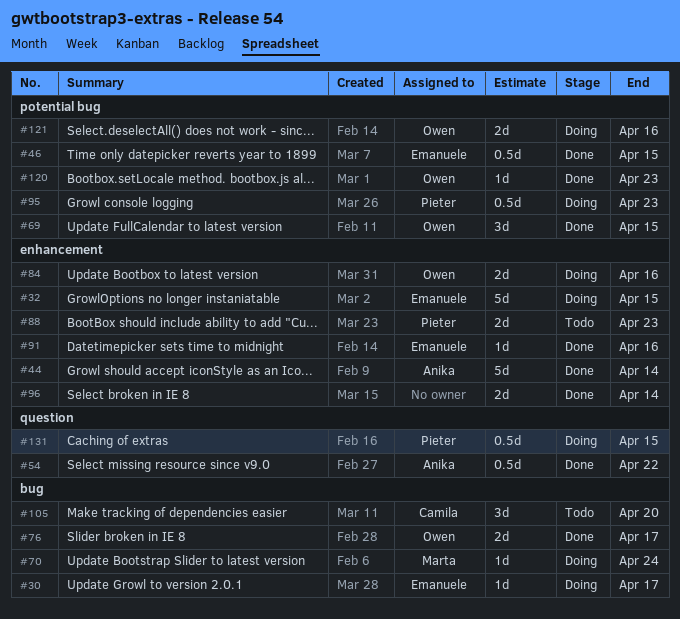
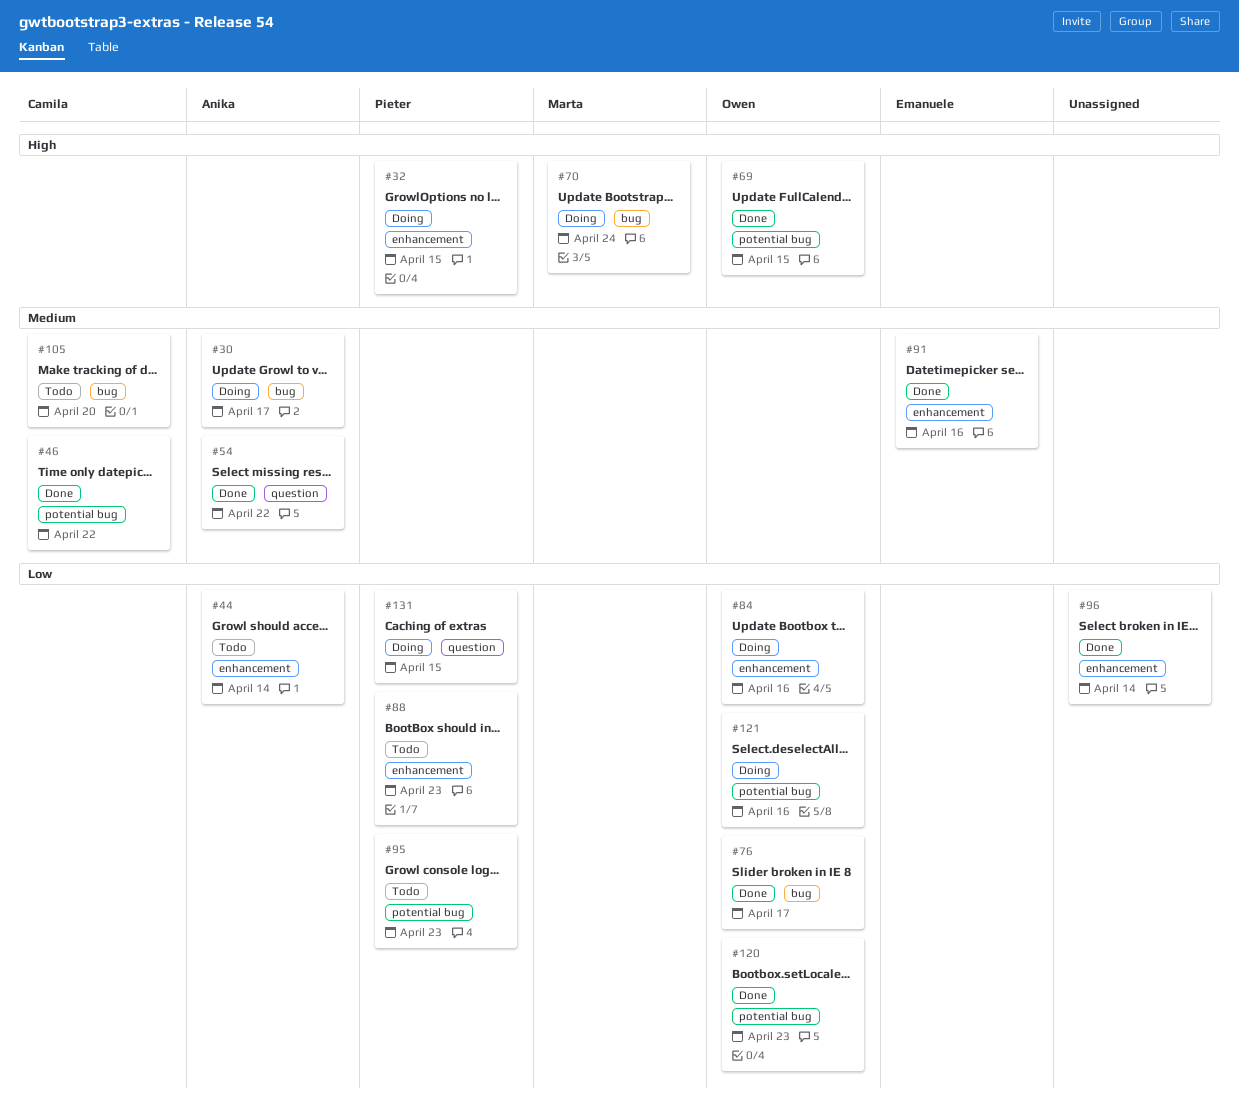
#30, owner: Emanuele -> Anika
#32, owner: Emanuele -> Pieter
#44, status: Done -> Todo
#46, owner: Emanuele -> Camila
#46, due: Apr 15 -> Apr 22
#95, status: Doing -> Todo

